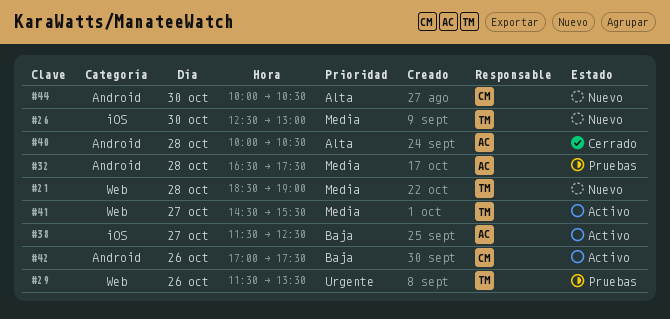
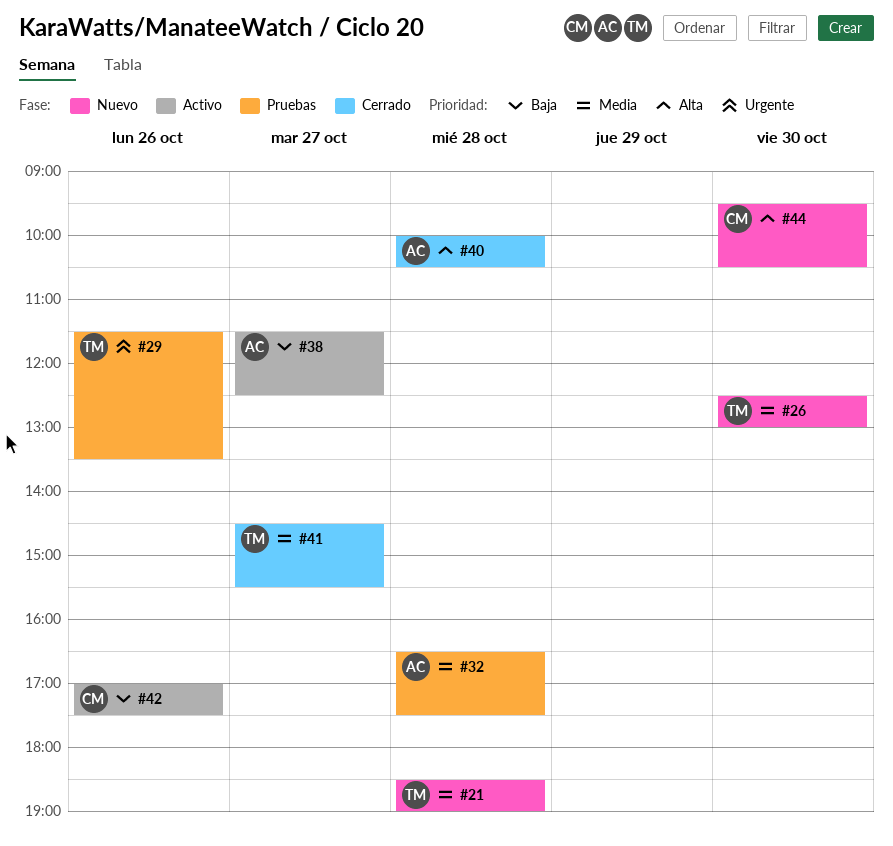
#41, status: Activo -> Cerrado
#44, begins: 10:00 -> 09:30

